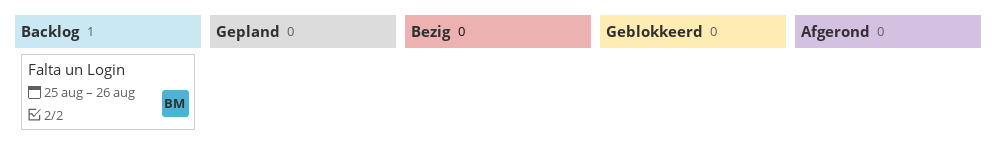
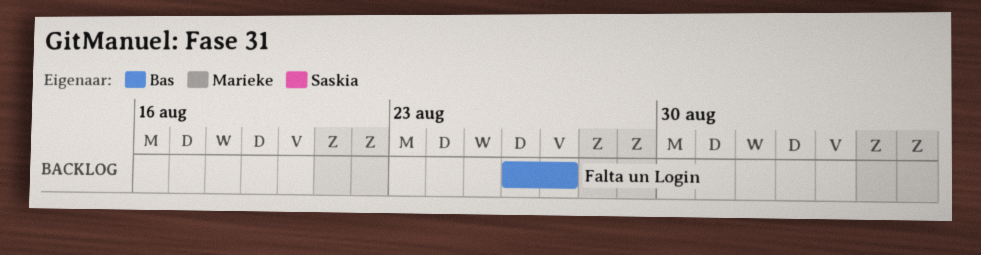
Falta un Login, start: Aug 25 -> Aug 26
Falta un Login, due: Aug 26 -> Aug 27

